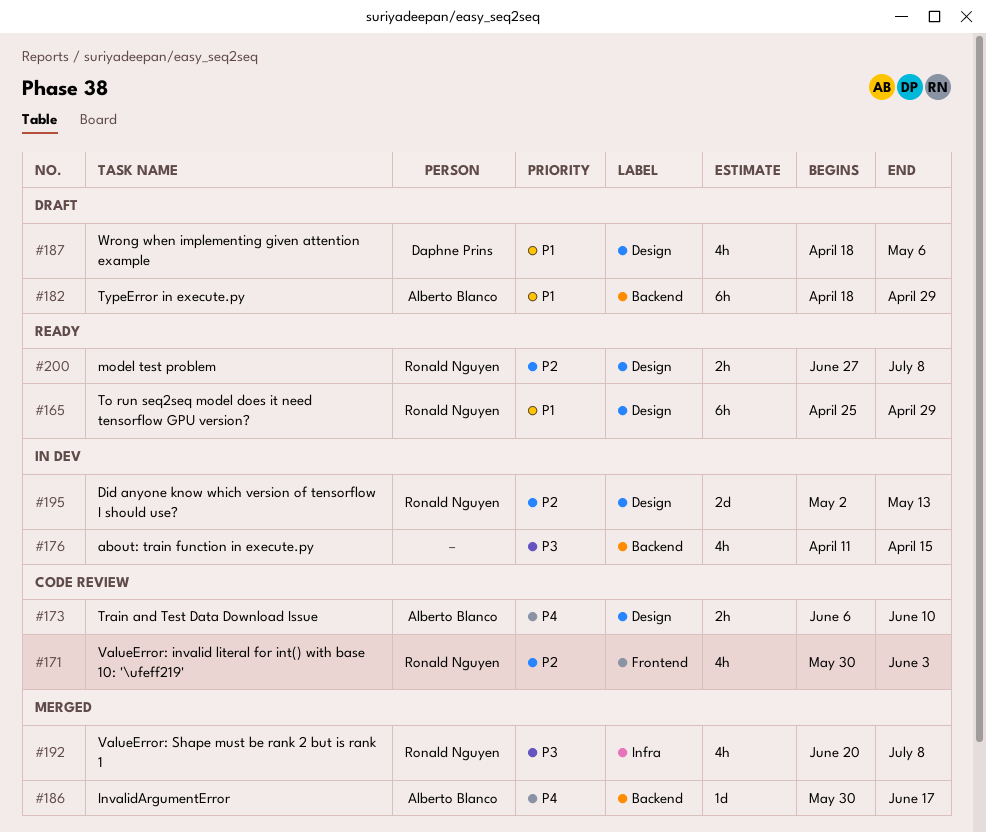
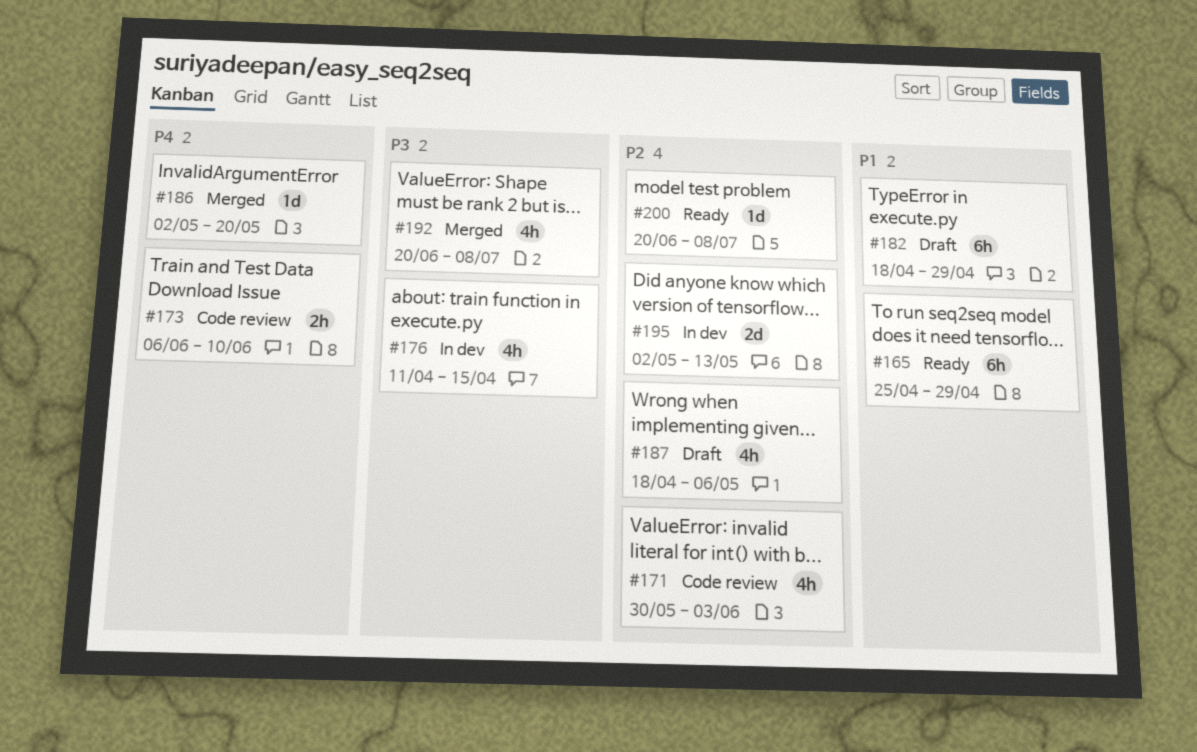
#186, start: May 30 -> May 2
#186, due: Jun 17 -> May 20
#187, priority: P1 -> P2
#200, estimate: 2h -> 1d
#200, start: Jun 27 -> Jun 20

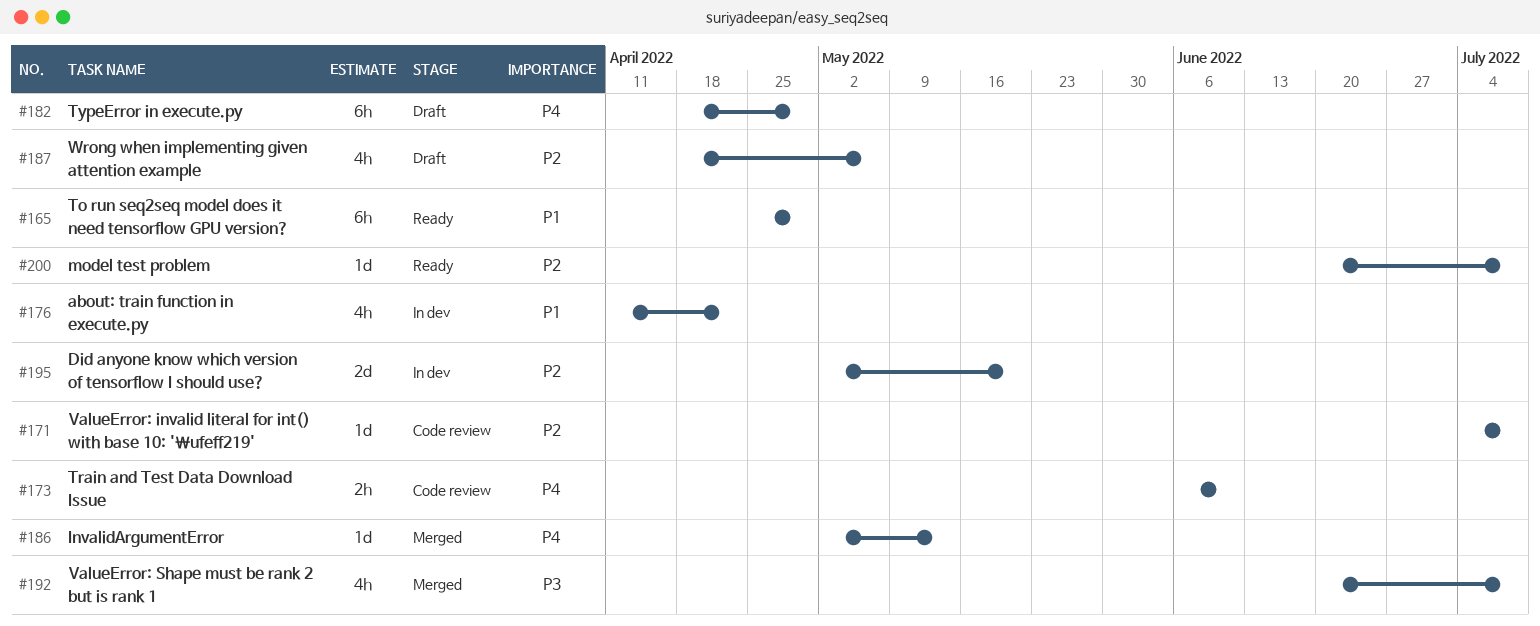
#171, estimate: 4h -> 1d
#171, start: May 30 -> Jul 4
#171, due: Jun 3 -> Jul 8
#176, priority: P3 -> P1
#176, due: Apr 15 -> Apr 22
#182, priority: P1 -> P4
#186, due: May 20 -> May 13
#195, due: May 13 -> May 20

